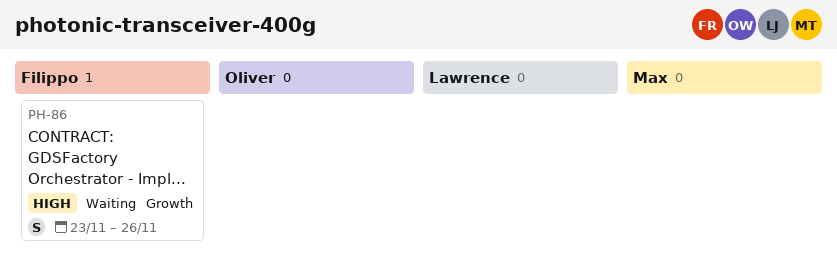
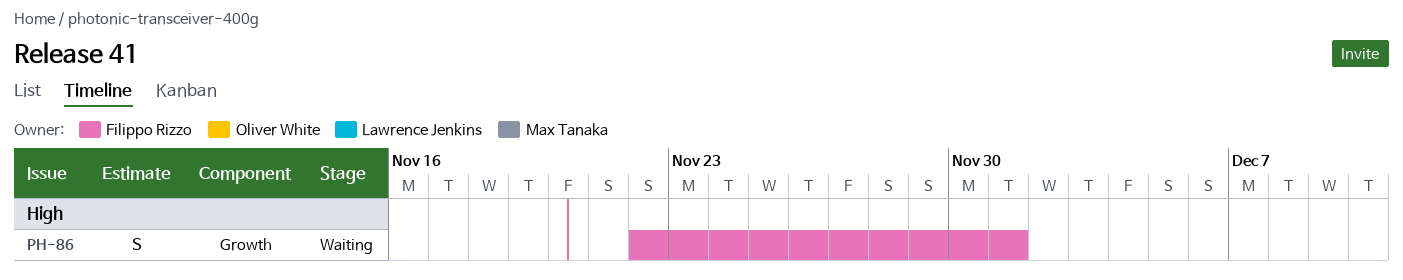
PH-86, start: Nov 23 -> Nov 22
PH-86, due: Nov 26 -> Dec 1

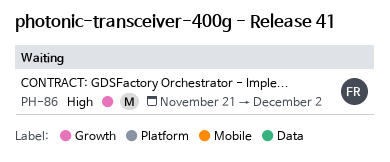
PH-86, estimate: S -> M
PH-86, start: Nov 22 -> Nov 21
PH-86, due: Dec 1 -> Dec 2

